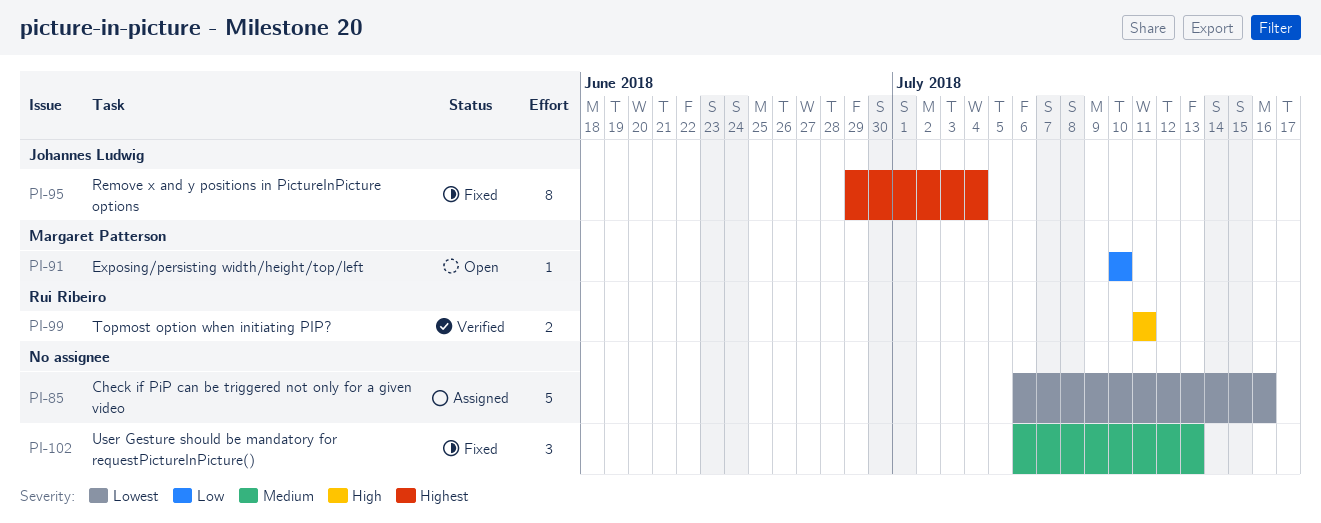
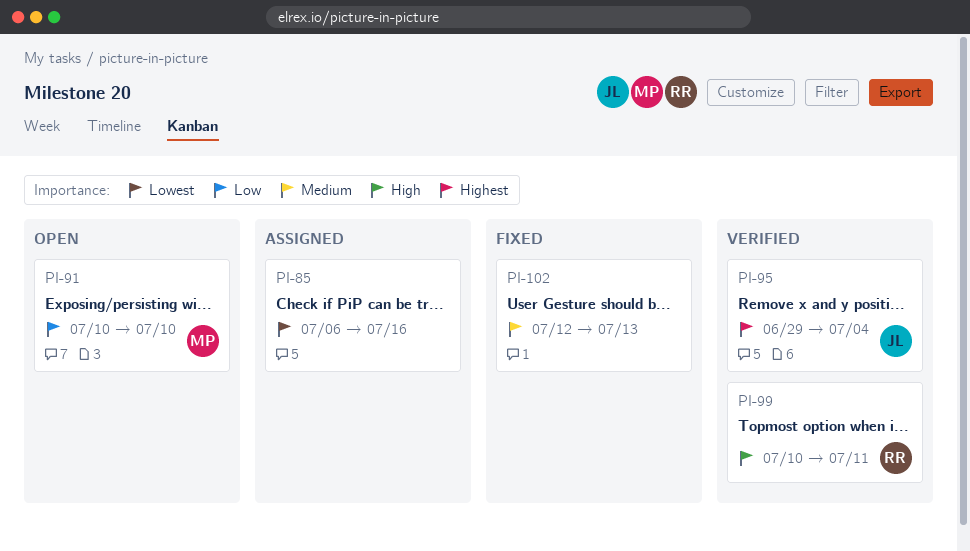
PI-95, status: Fixed -> Verified
PI-99, start: Jul 11 -> Jul 10
PI-102, start: Jul 6 -> Jul 12

